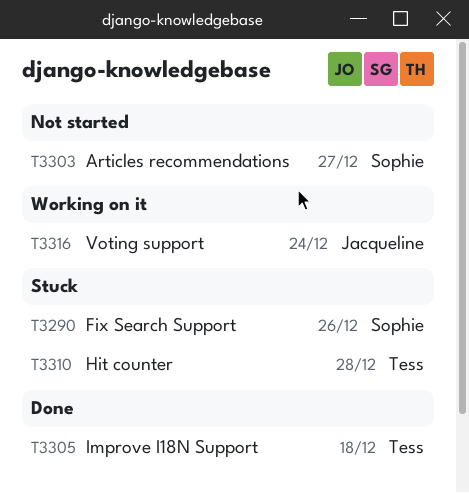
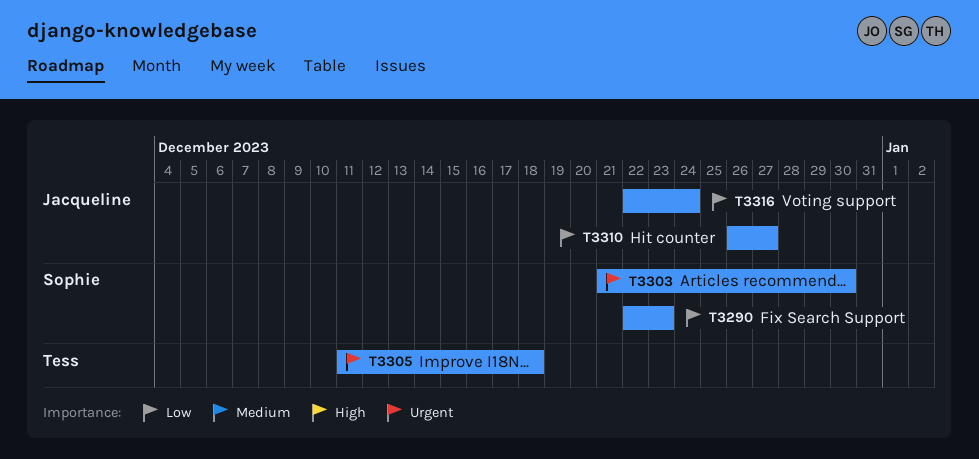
T3290, due: Dec 26 -> Dec 23
T3303, due: Dec 27 -> Dec 30
T3310, owner: Tess -> Jacqueline
T3310, due: Dec 28 -> Dec 27

